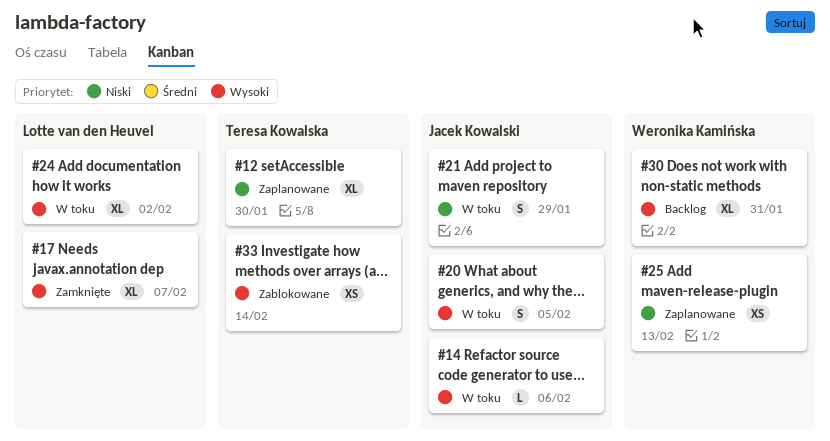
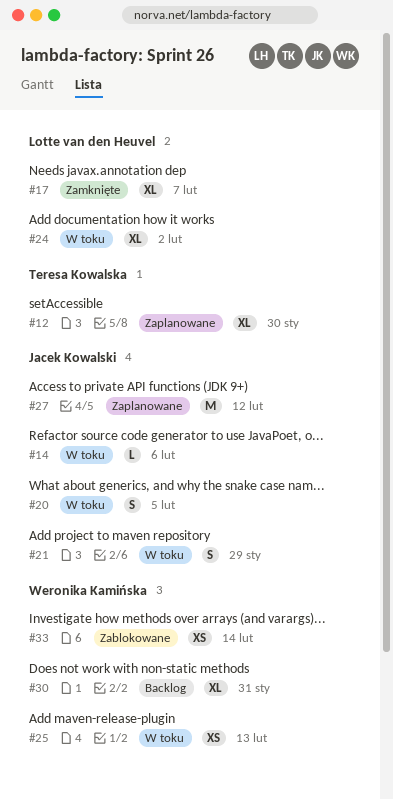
#25, status: Zaplanowane -> W toku
#27: none -> present
#33, owner: Teresa Kowalska -> Weronika Kamińska

